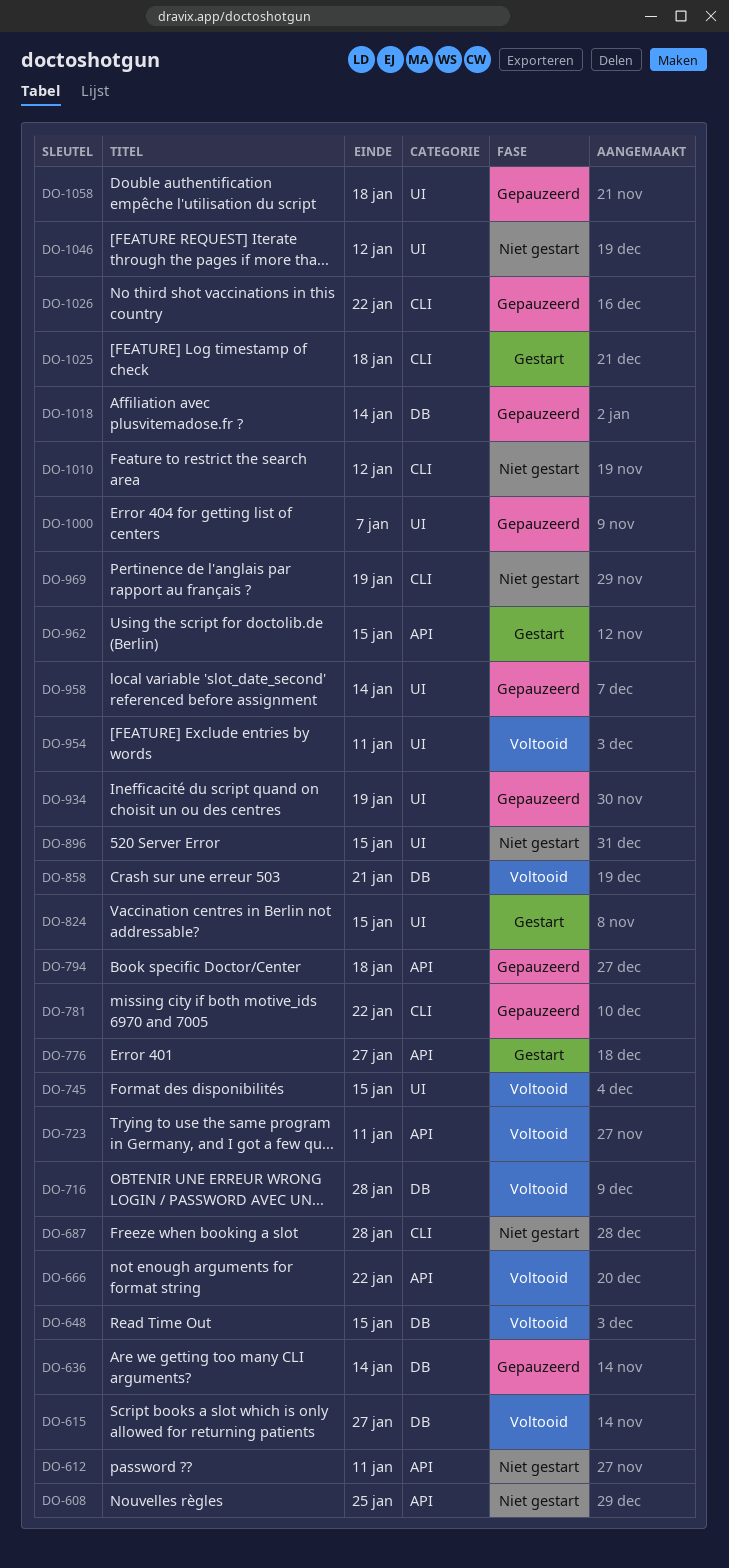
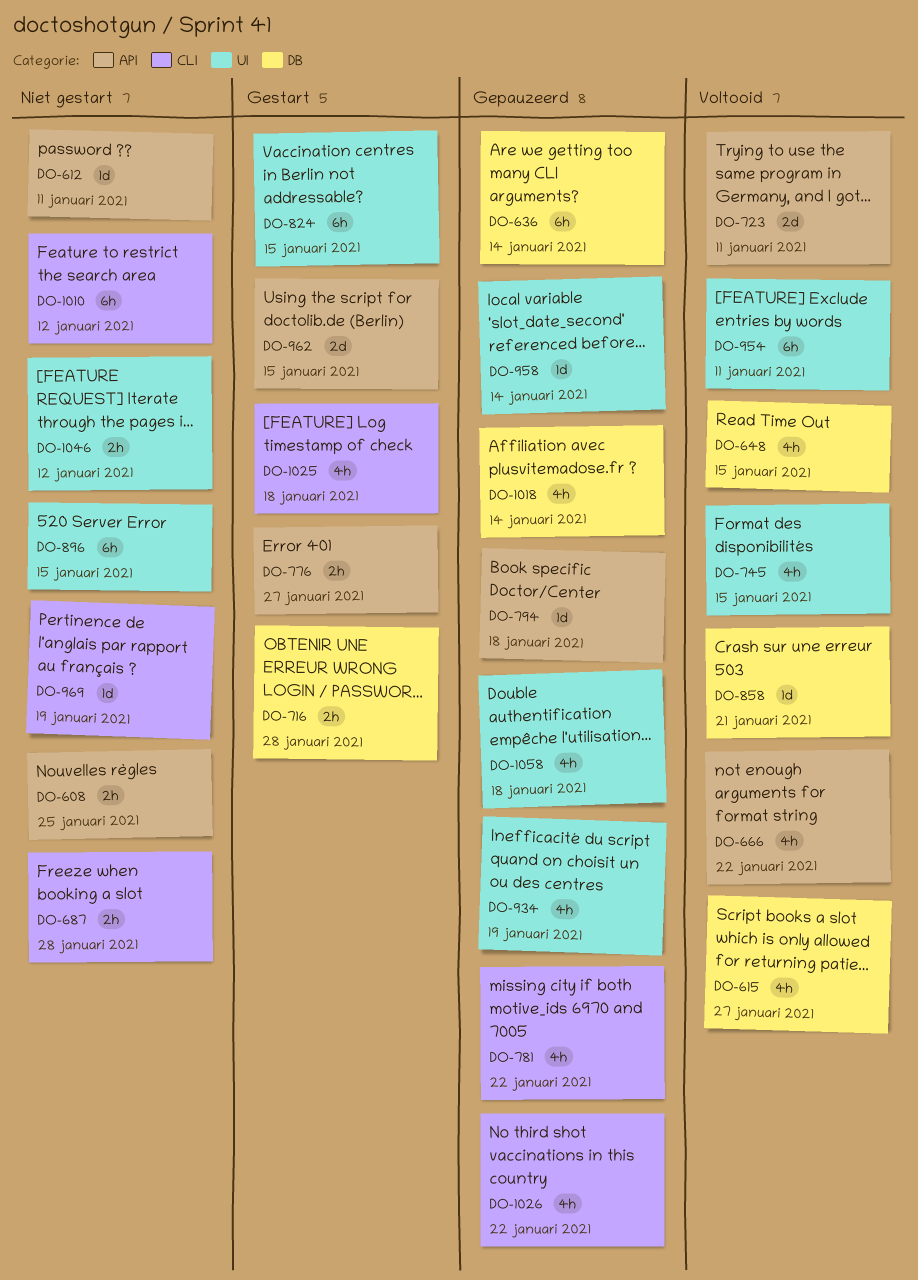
DO-716, status: Voltooid -> Gestart
DO-1000: present -> none

